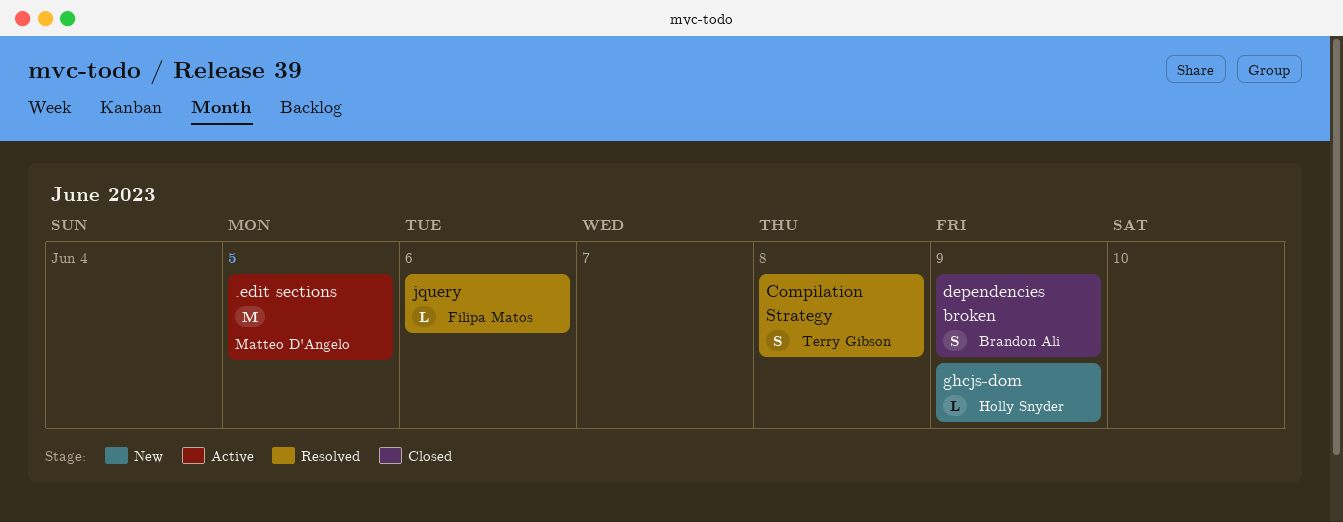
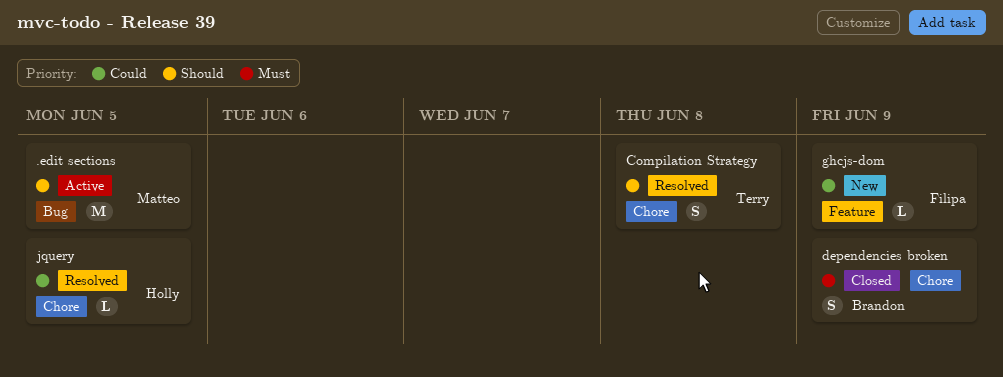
ghcjs-dom, owner: Holly Snyder -> Filipa Matos
jquery, owner: Filipa Matos -> Holly Snyder
jquery, due: Jun 6 -> Jun 5

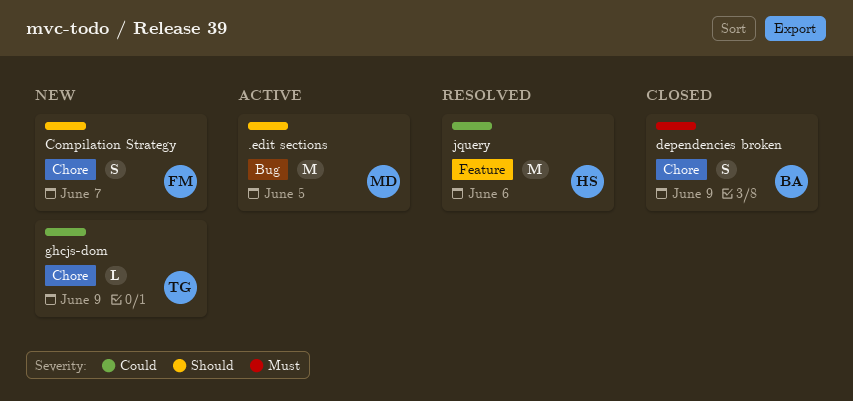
Compilation Strategy, status: Resolved -> New
Compilation Strategy, owner: Terry -> Filipa
Compilation Strategy, due: Jun 8 -> Jun 7
ghcjs-dom, owner: Filipa -> Terry
ghcjs-dom, label: Feature -> Chore
jquery, label: Chore -> Feature
jquery, estimate: L -> M
jquery, due: Jun 5 -> Jun 6

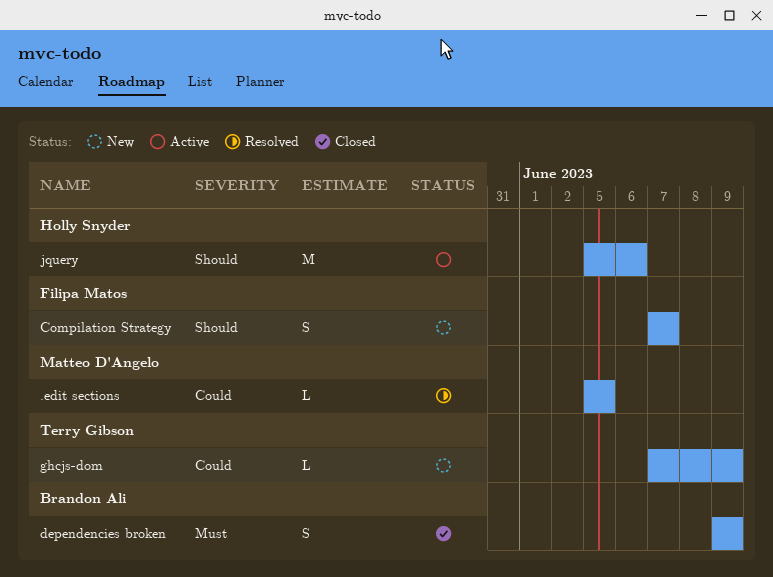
.edit sections, status: Active -> Resolved
.edit sections, priority: Should -> Could
.edit sections, estimate: M -> L
jquery, status: Resolved -> Active
jquery, priority: Could -> Should

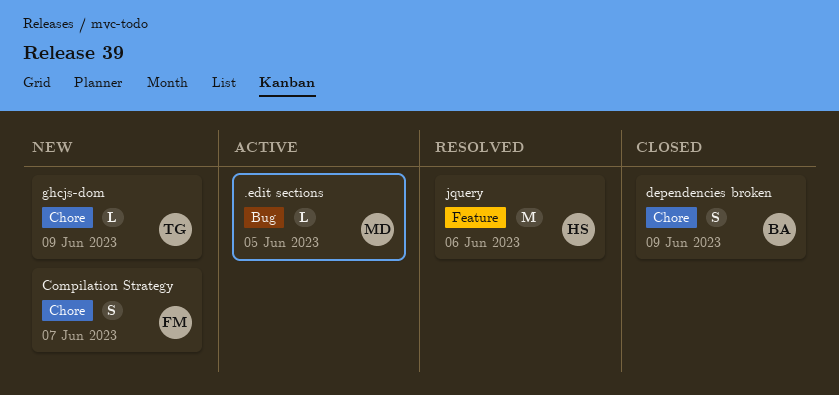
.edit sections, status: Resolved -> Active
jquery, status: Active -> Resolved

